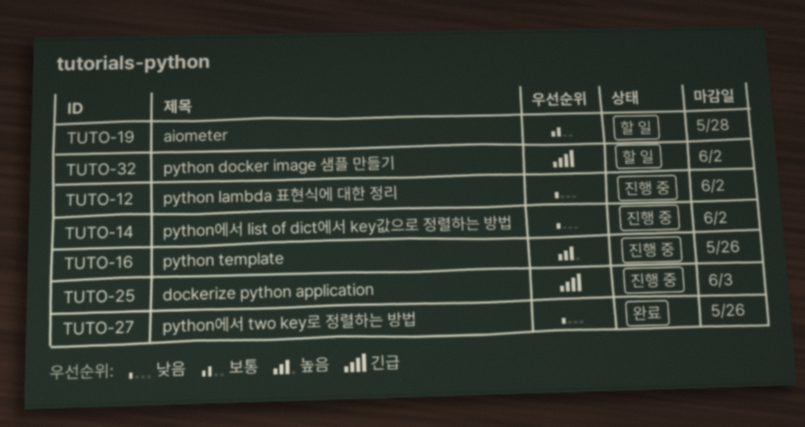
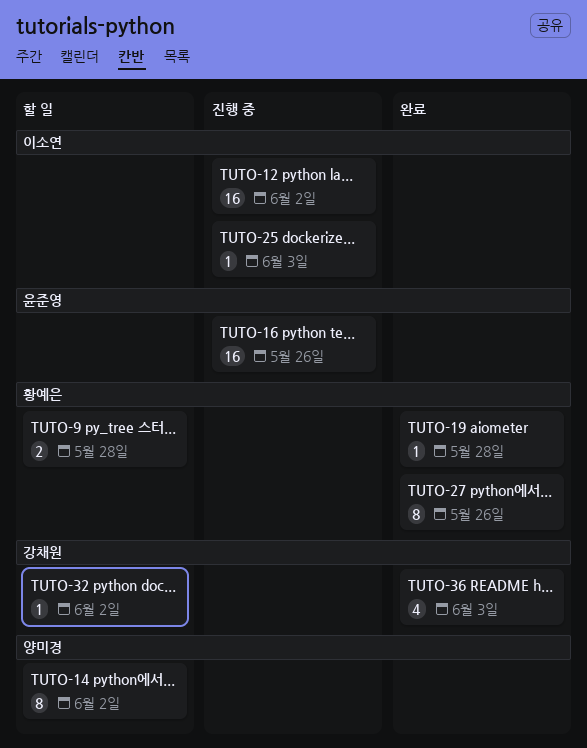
TUTO-9: none -> present
TUTO-14, status: 진행 중 -> 할 일
TUTO-19, status: 할 일 -> 완료
TUTO-36: none -> present

